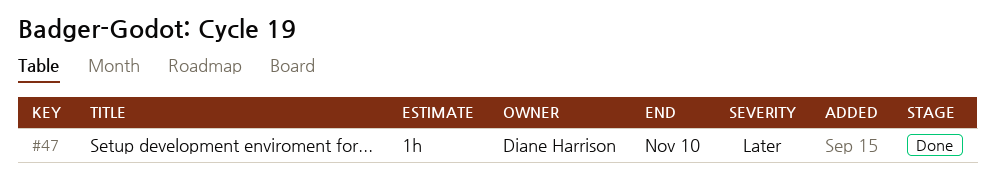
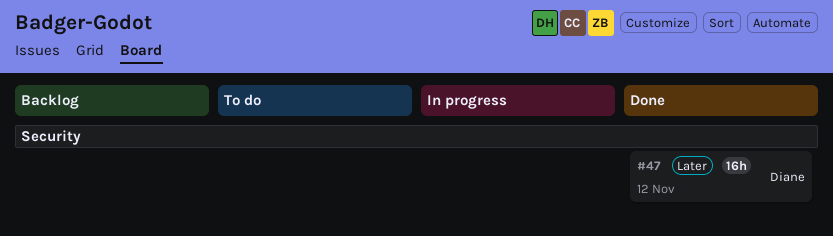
#47, estimate: 1h -> 16h
#47, due: Nov 10 -> Nov 12

